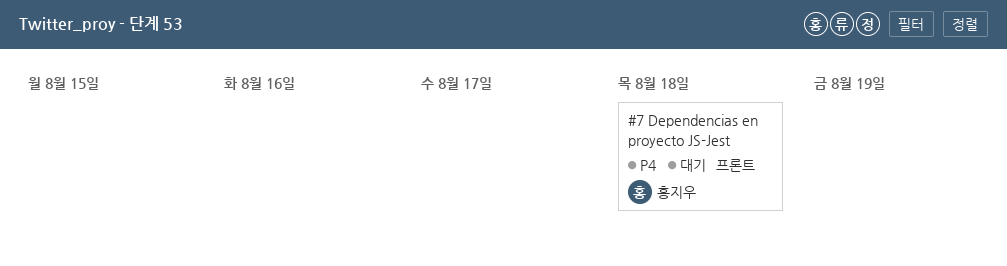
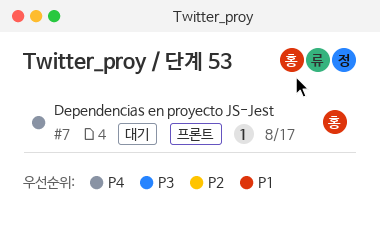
#7, due: Aug 18 -> Aug 17

